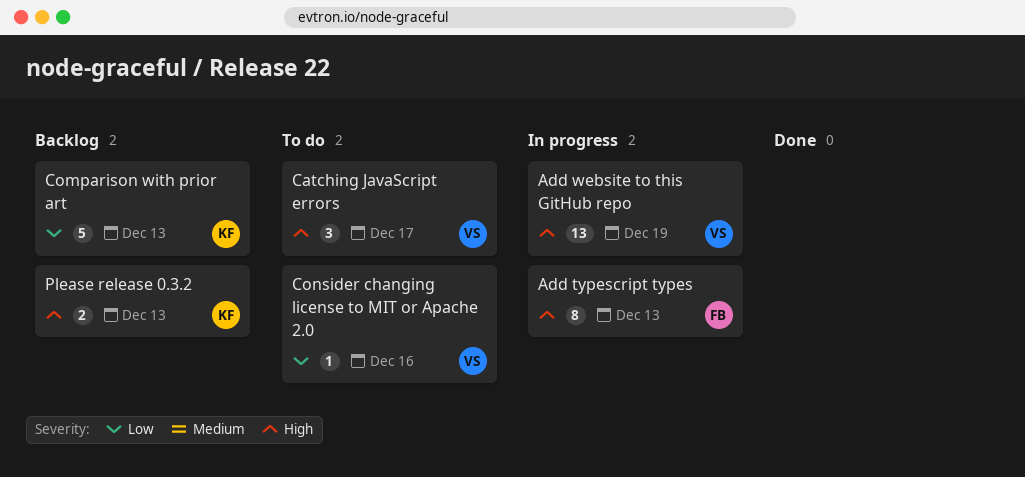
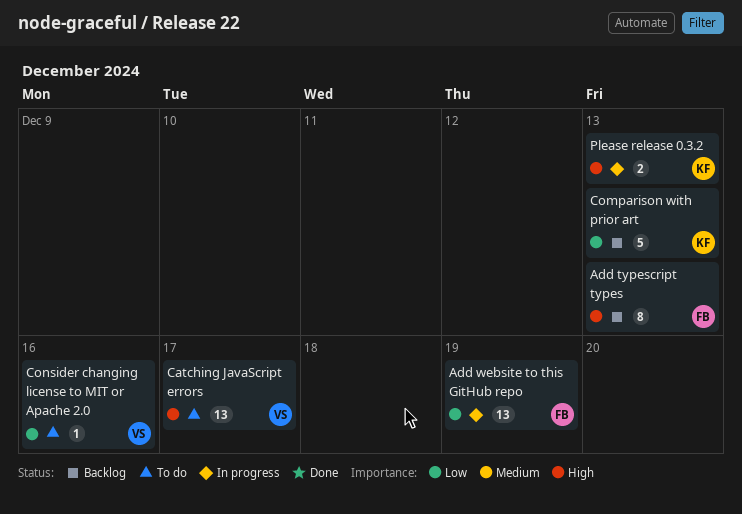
Add typescript types, status: In progress -> Backlog
Add website to this GitHub repo, owner: VS -> FB
Add website to this GitHub repo, priority: High -> Low
Catching JavaScript errors, estimate: 3 -> 13
Please release 0.3.2, status: Backlog -> In progress

